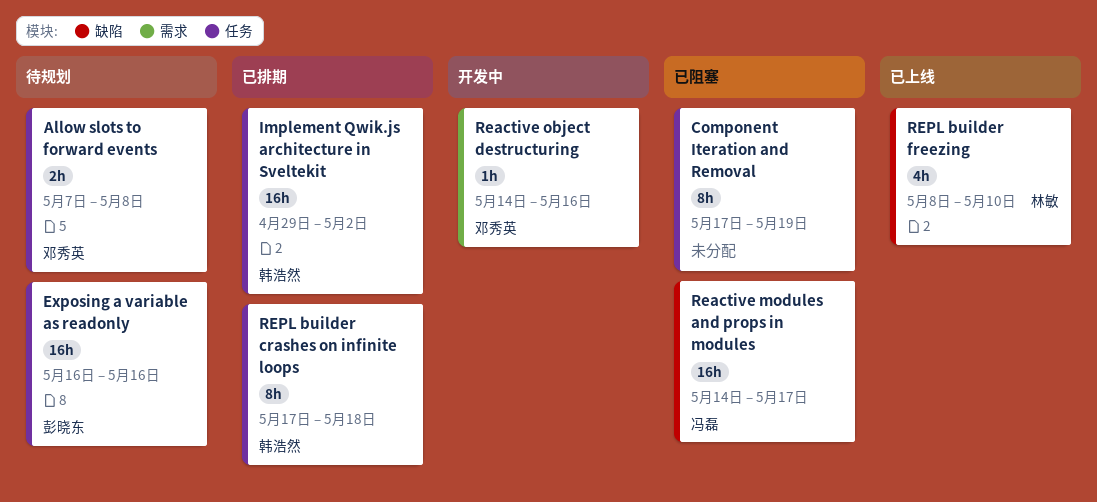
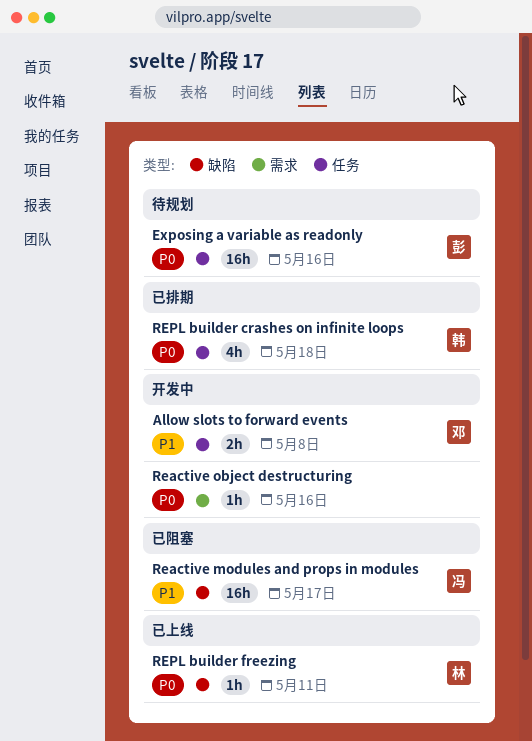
Allow slots to forward events, status: 待规划 -> 开发中
Component Iteration and Removal: present -> none
Implement Qwik.js architecture in Sveltekit: present -> none
Reactive object destructuring, owner: 邓秀英 -> none
REPL builder crashes on infinite loops, estimate: 8h -> 4h
REPL builder freezing, estimate: 4h -> 1h
REPL builder freezing, due: May 10 -> May 11

